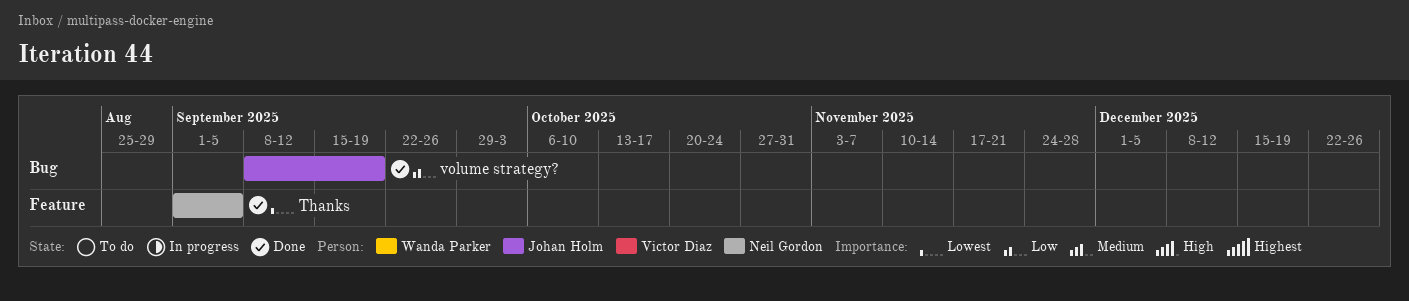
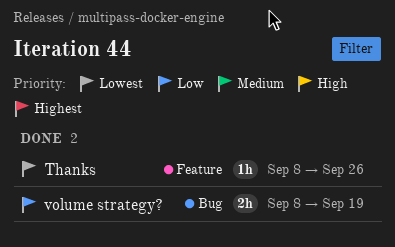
Thanks, start: Sep 1 -> Sep 8
Thanks, due: Sep 5 -> Sep 26

